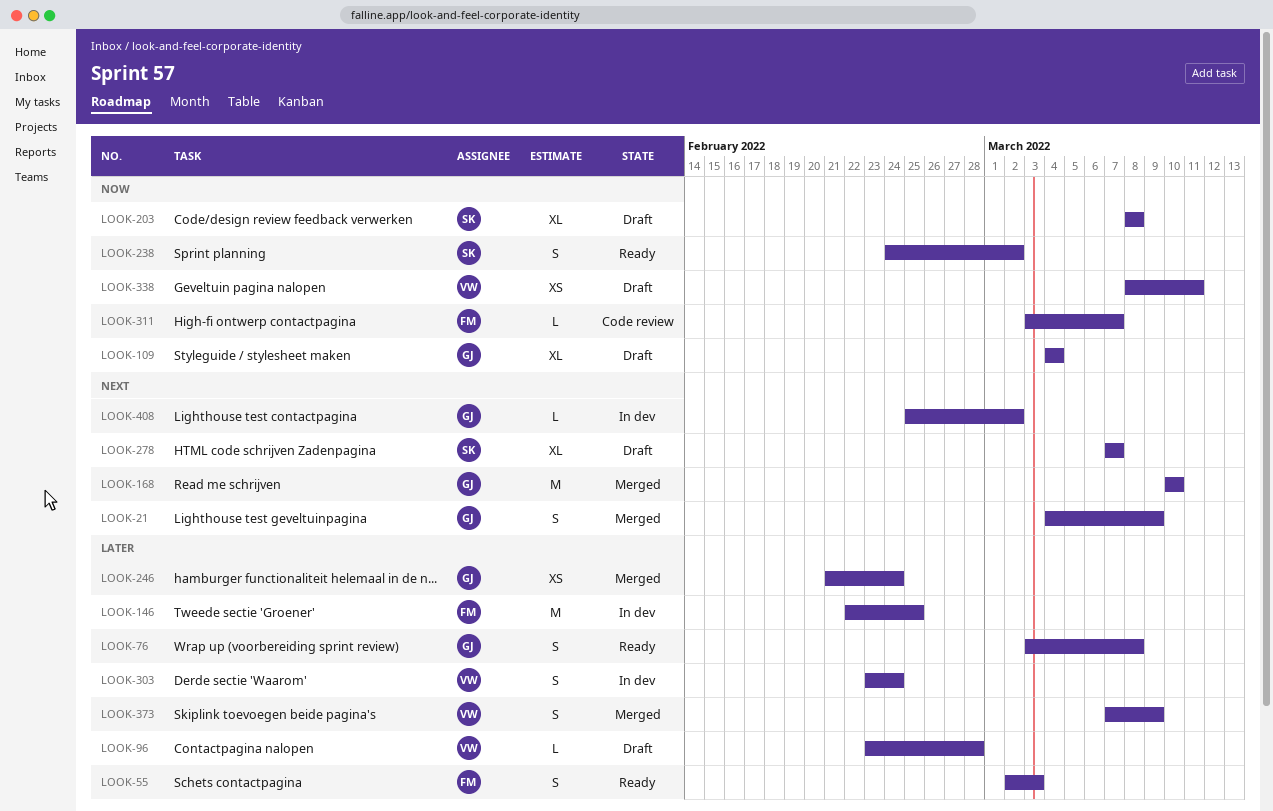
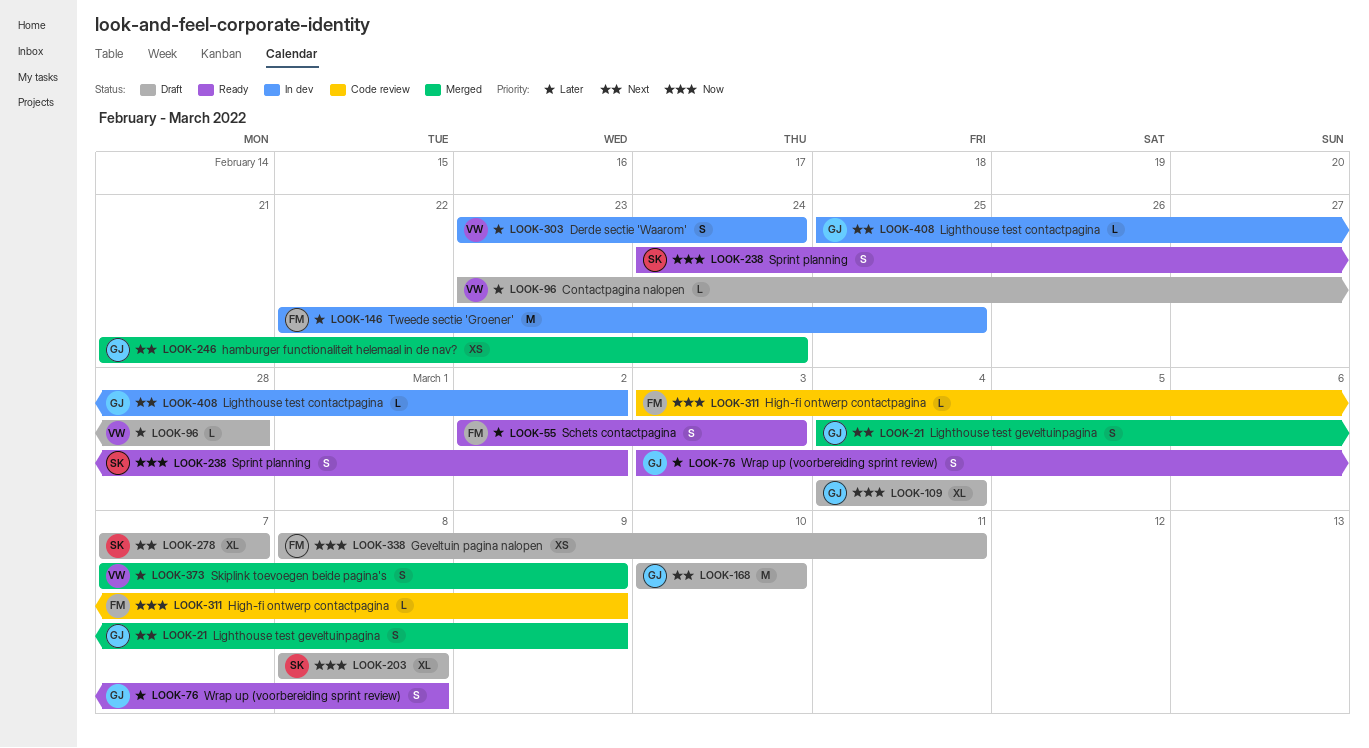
LOOK-168, status: Merged -> Draft
LOOK-246, priority: Later -> Next
LOOK-311, due: Mar 7 -> Mar 9
LOOK-338, owner: VW -> FM

